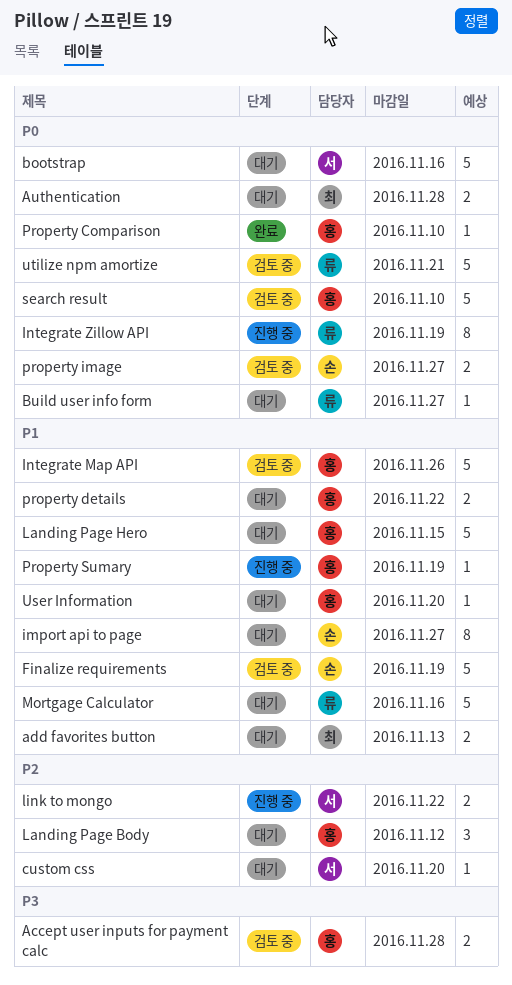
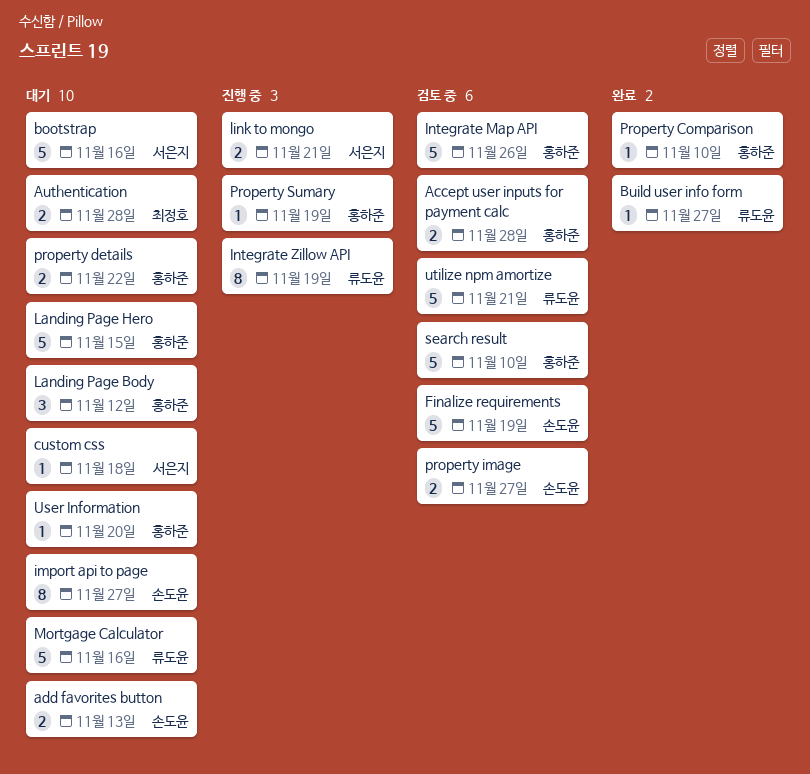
add favorites button, owner: 최정호 -> 손도윤
Build user info form, status: 대기 -> 완료
custom css, due: Nov 20 -> Nov 18
link to mongo, due: Nov 22 -> Nov 21

